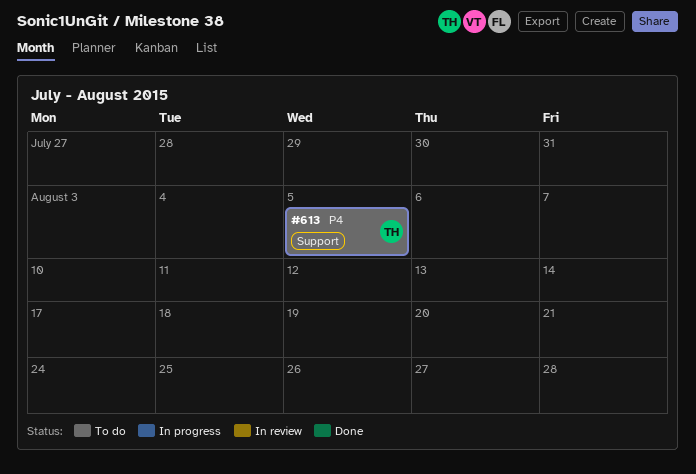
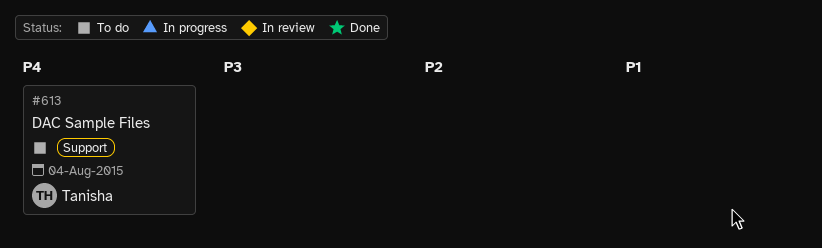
#613, due: Aug 5 -> Aug 4

